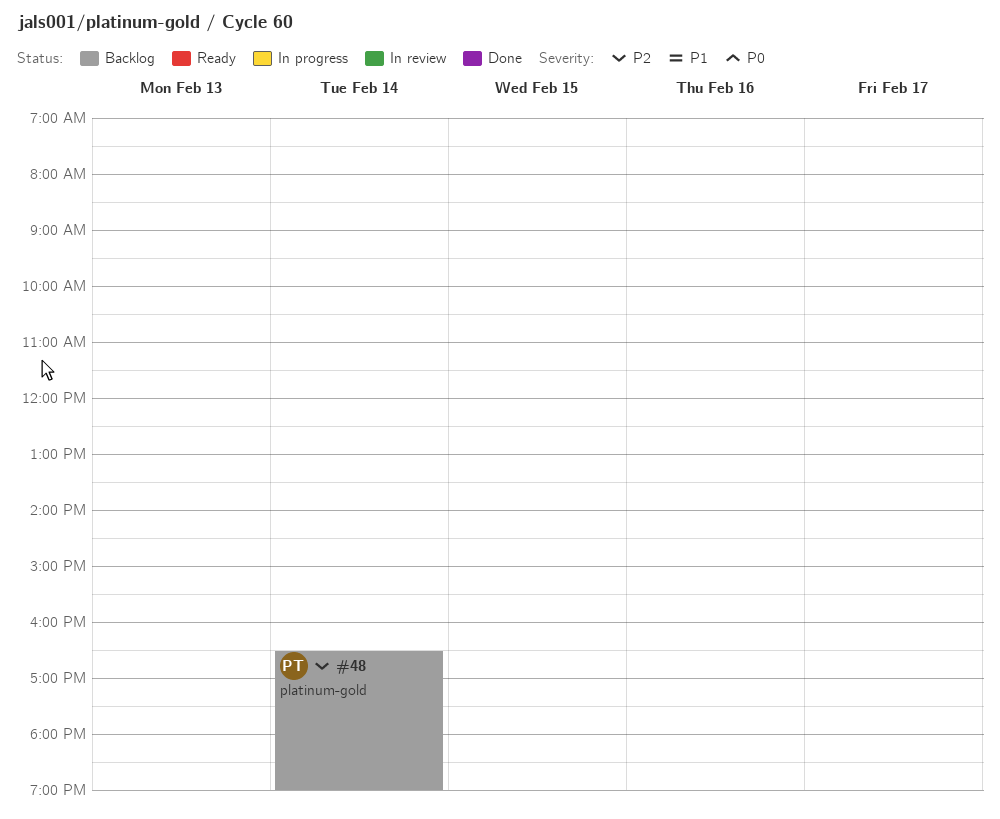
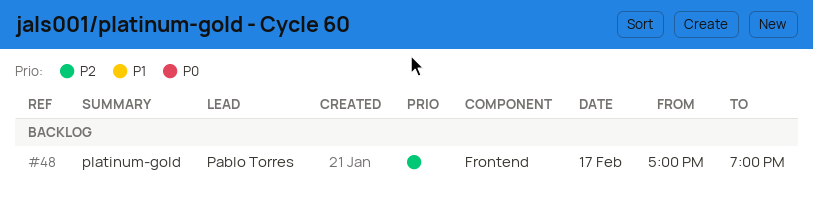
#48, day: Feb 14 -> Feb 17
#48, begins: 16:30 -> 17:00

